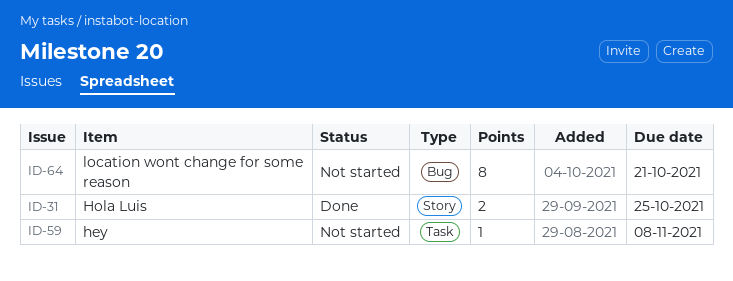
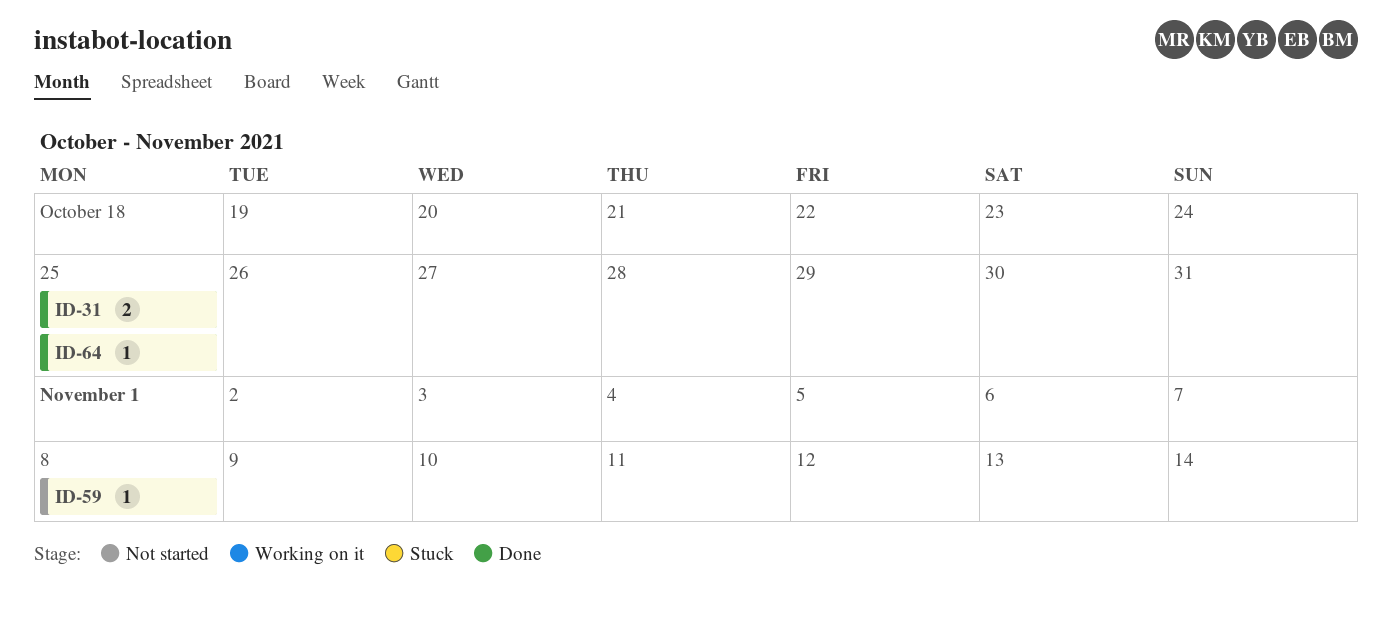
ID-64, status: Not started -> Done
ID-64, estimate: 8 -> 1
ID-64, due: Oct 21 -> Oct 25

